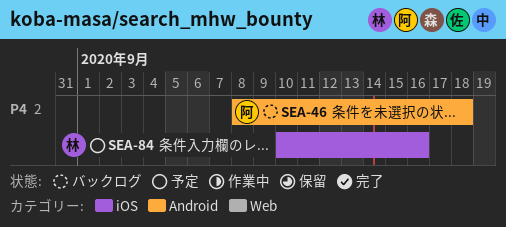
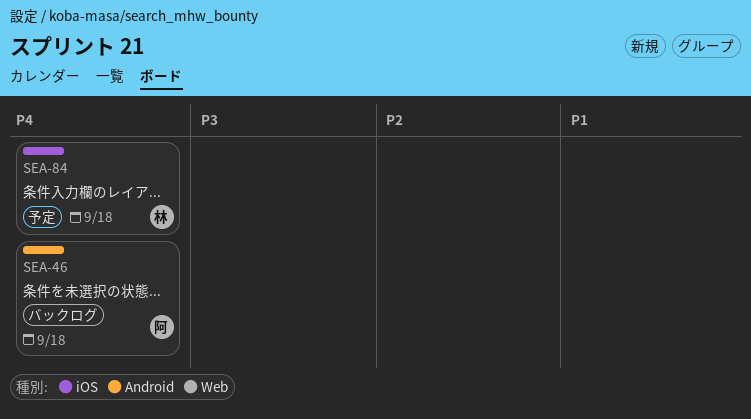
SEA-84, due: Sep 16 -> Sep 18

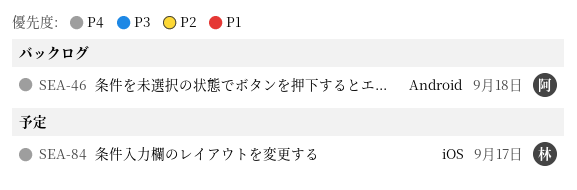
SEA-84, due: Sep 18 -> Sep 17

